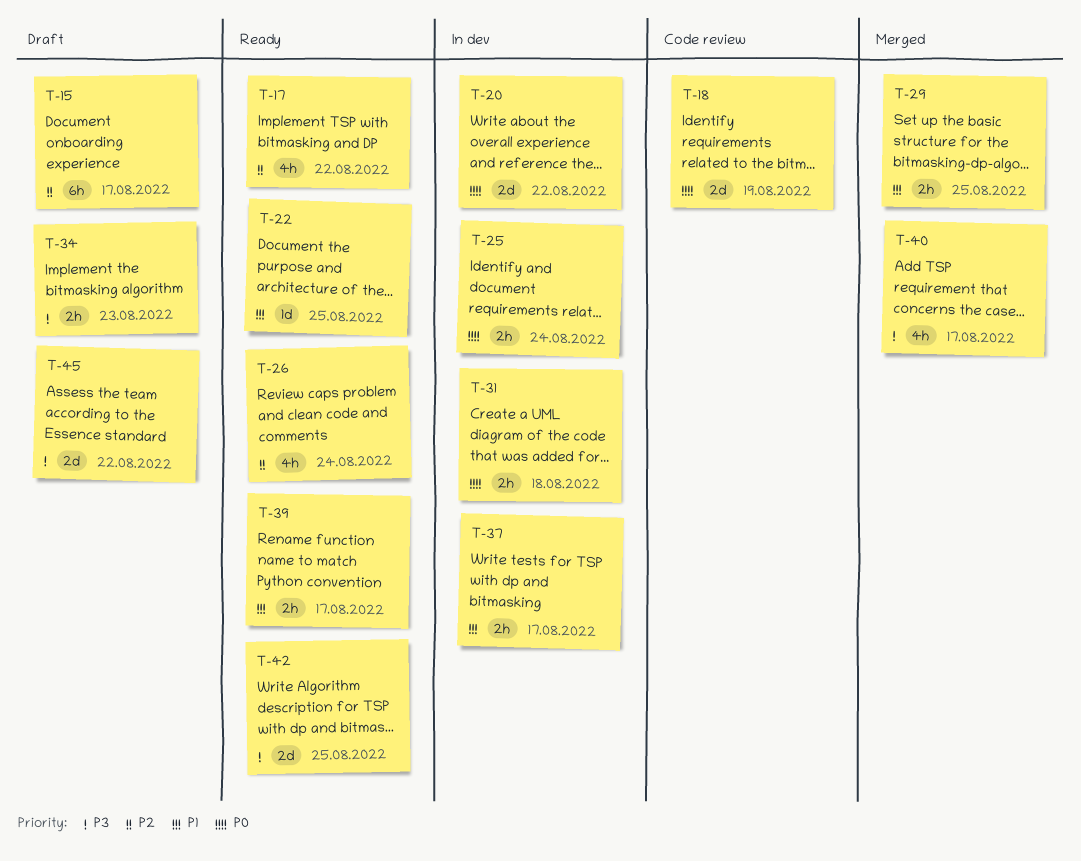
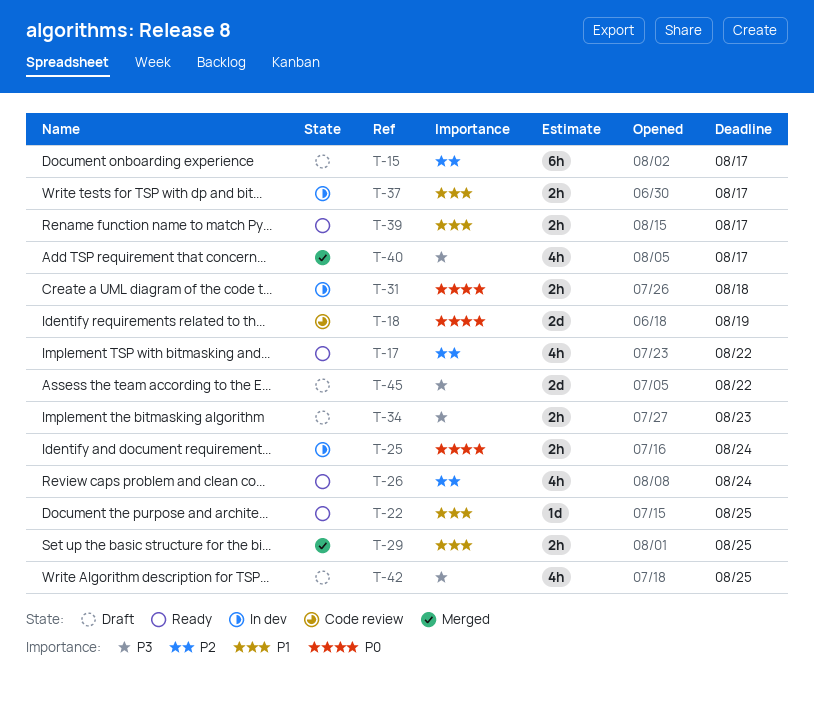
T-20: present -> none
T-42, status: Ready -> Draft
T-42, estimate: 2d -> 4h

